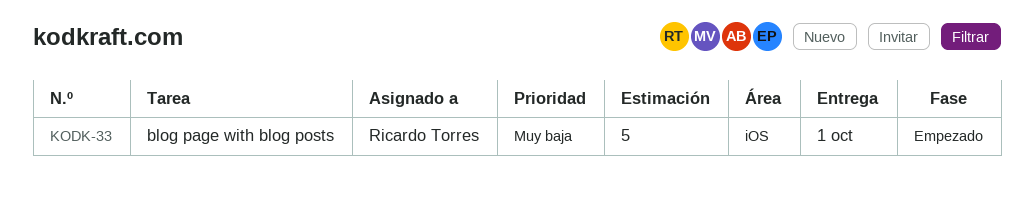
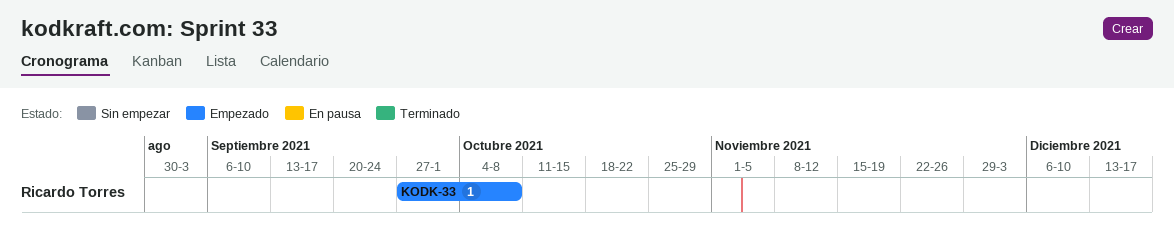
KODK-33, estimate: 5 -> 1
KODK-33, due: Oct 1 -> Oct 8

